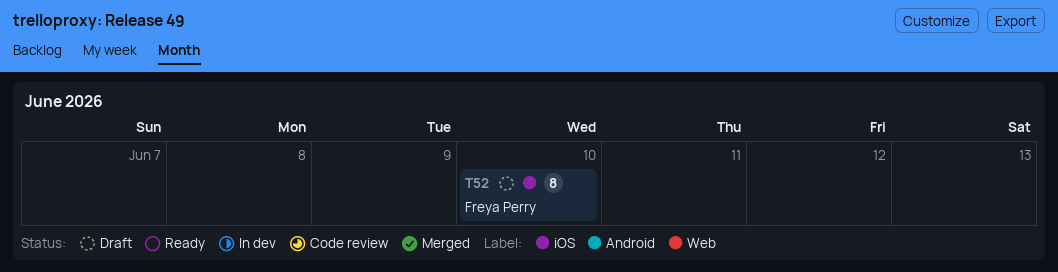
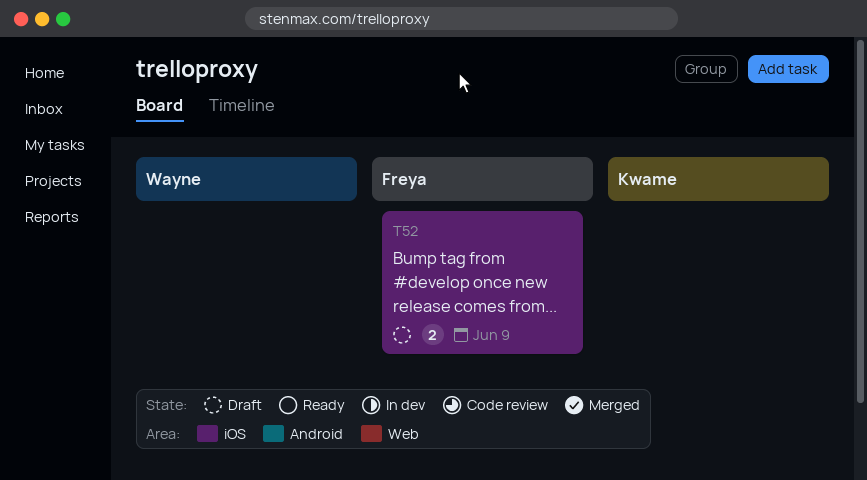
T52, estimate: 8 -> 2
T52, day: Jun 10 -> Jun 9

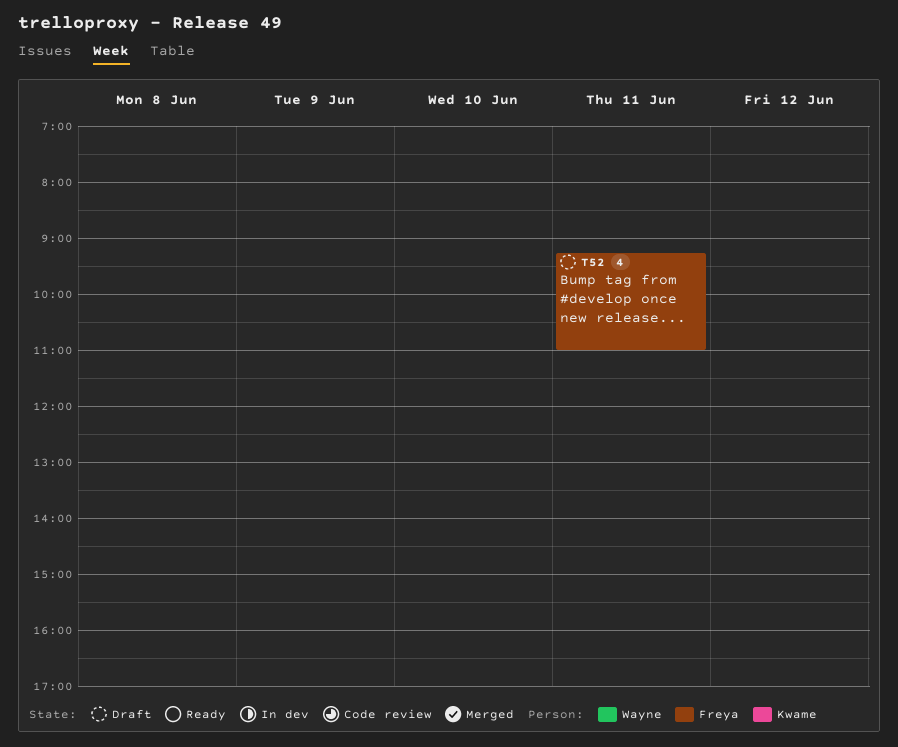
T52, estimate: 2 -> 4
T52, day: Jun 9 -> Jun 11

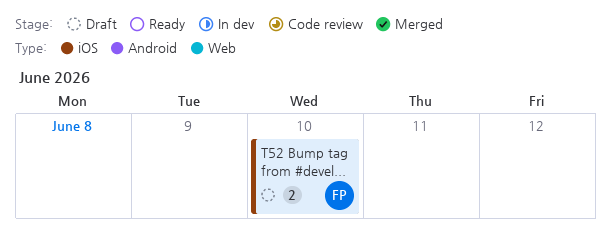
T52, estimate: 4 -> 2
T52, day: Jun 11 -> Jun 10

